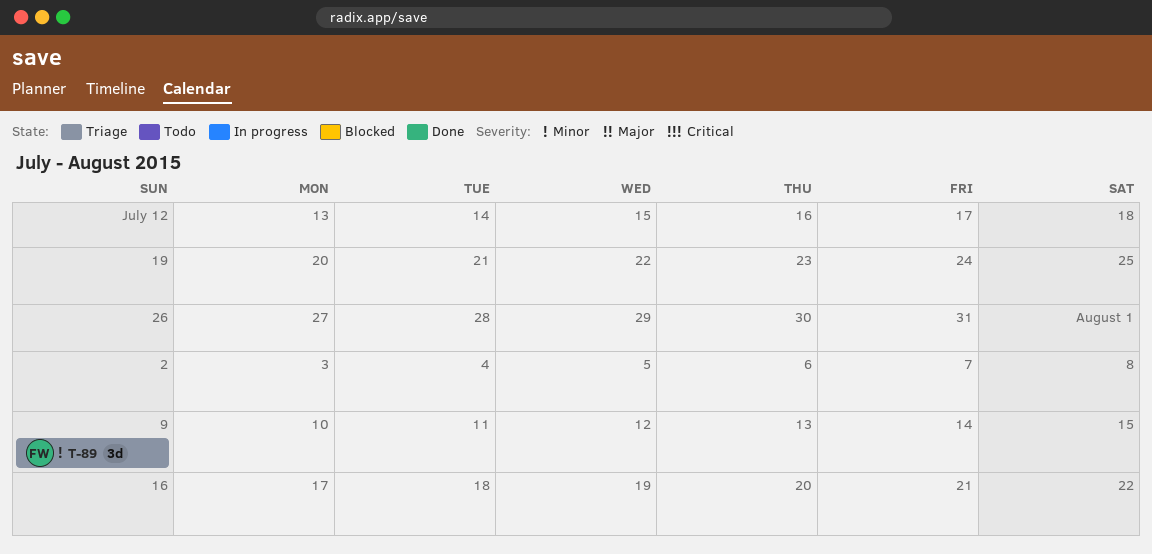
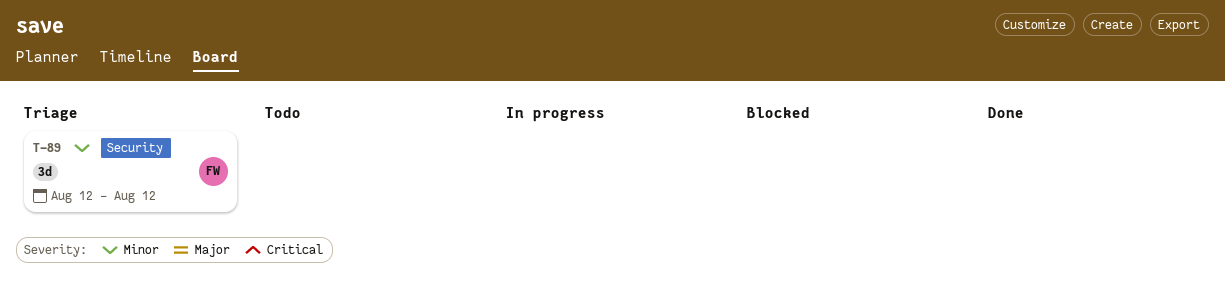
T-89, start: Aug 9 -> Aug 12
T-89, due: Aug 9 -> Aug 12

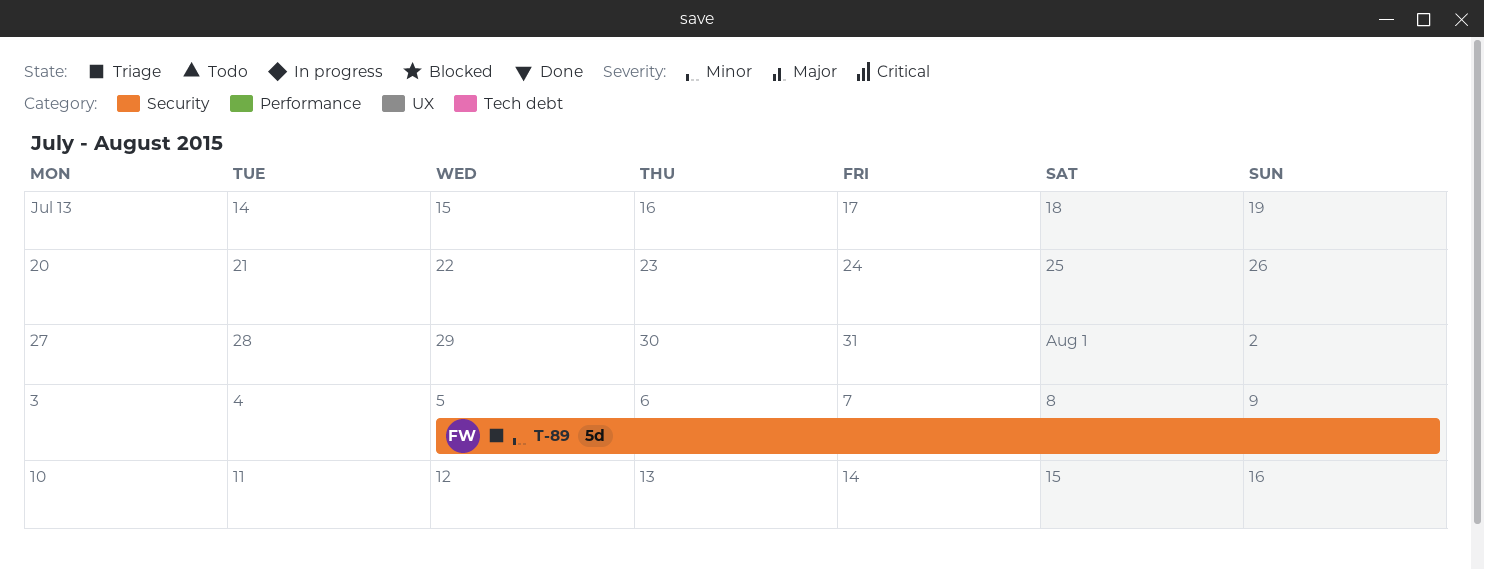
T-89, estimate: 3d -> 5d
T-89, start: Aug 12 -> Aug 5
T-89, due: Aug 12 -> Aug 9

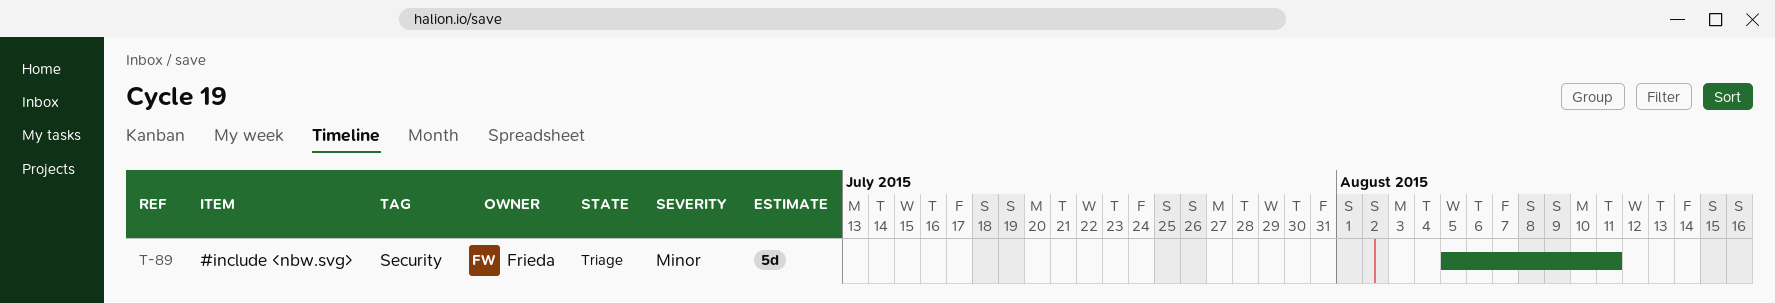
T-89, due: Aug 9 -> Aug 11

